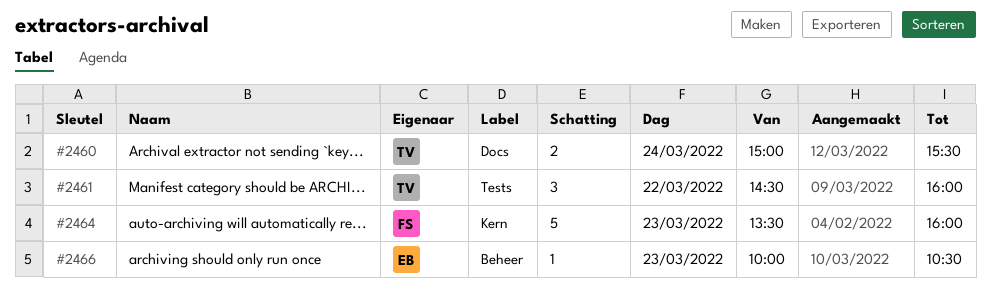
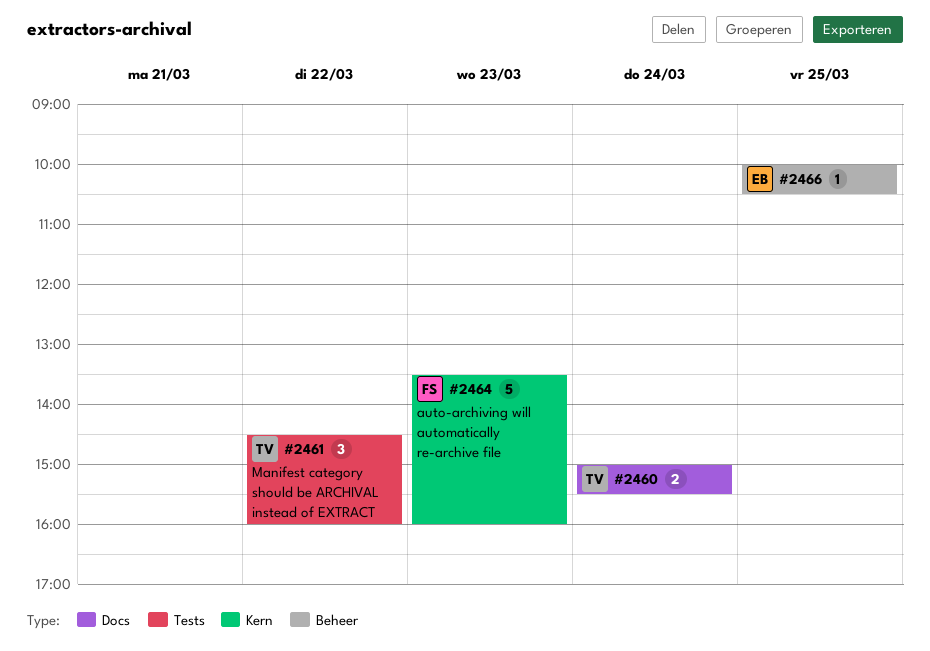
#2466, day: Mar 23 -> Mar 25

